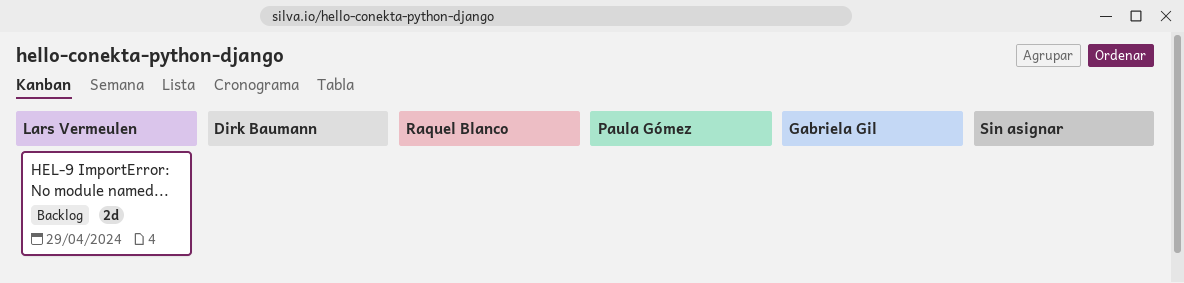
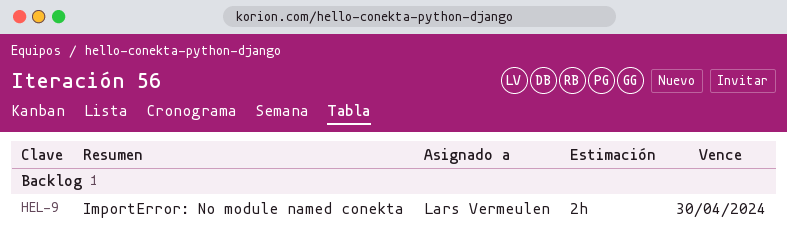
HEL-9, estimate: 2d -> 2h
HEL-9, due: Apr 29 -> Apr 30

